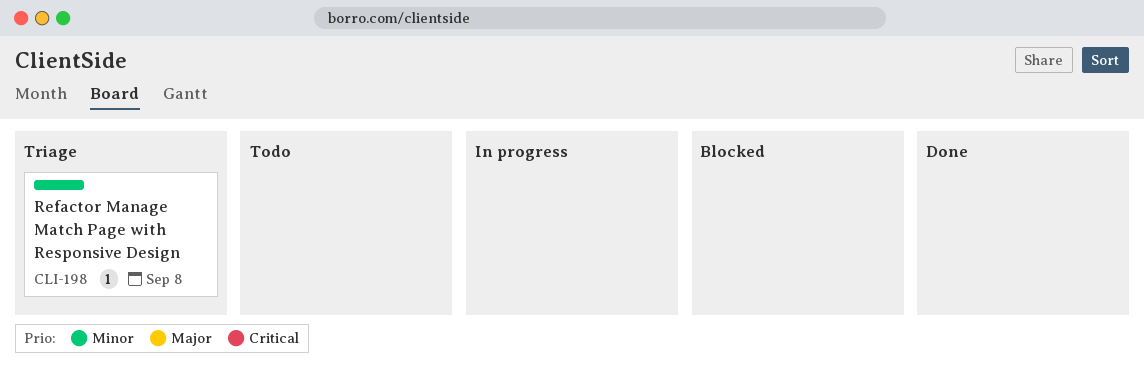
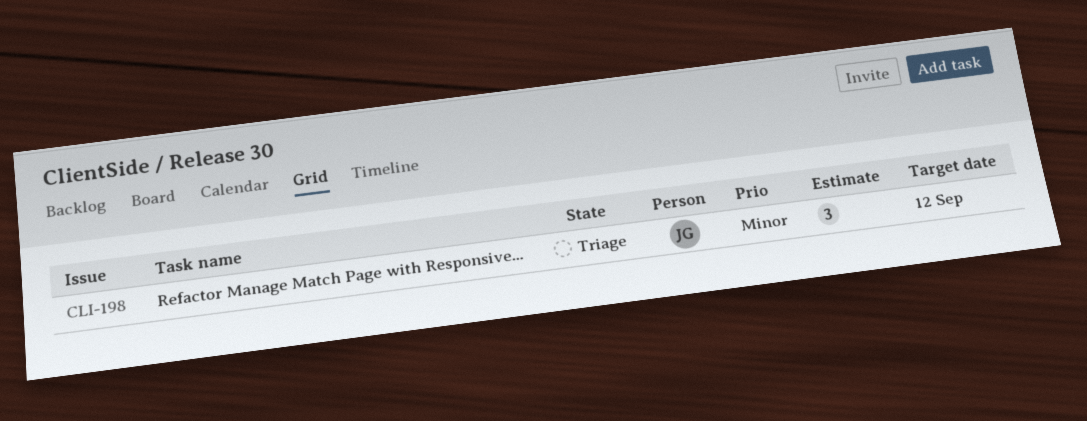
CLI-198, estimate: 1 -> 3
CLI-198, due: Sep 8 -> Sep 12

